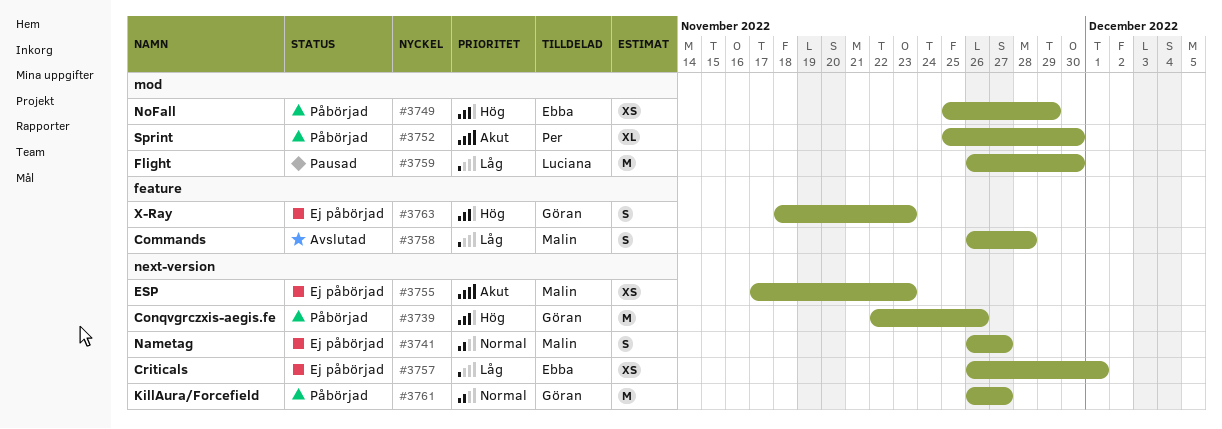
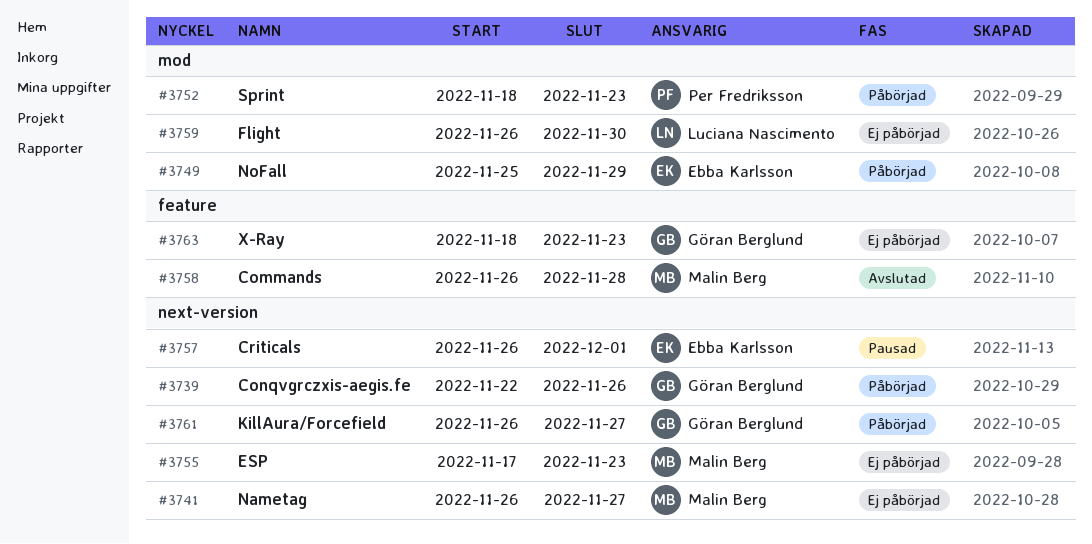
#3752, start: Nov 25 -> Nov 18
#3752, due: Nov 30 -> Nov 23
#3757, status: Ej påbörjad -> Pausad
#3759, status: Pausad -> Ej påbörjad

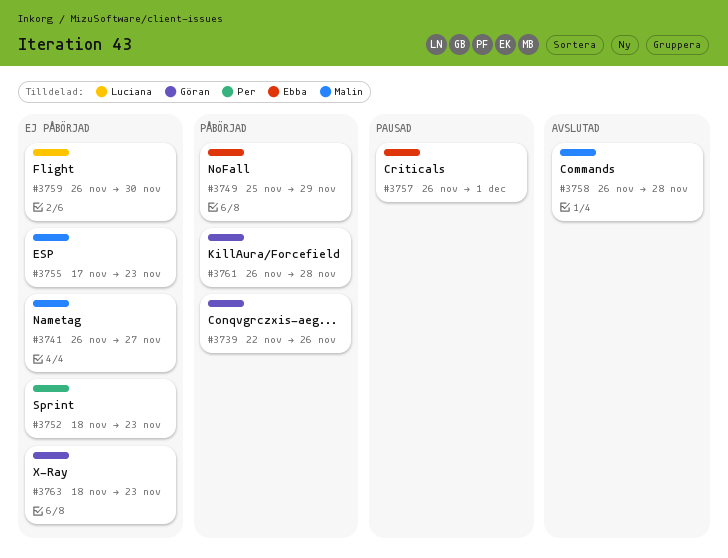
#3752, status: Påbörjad -> Ej påbörjad
#3761, due: Nov 27 -> Nov 28

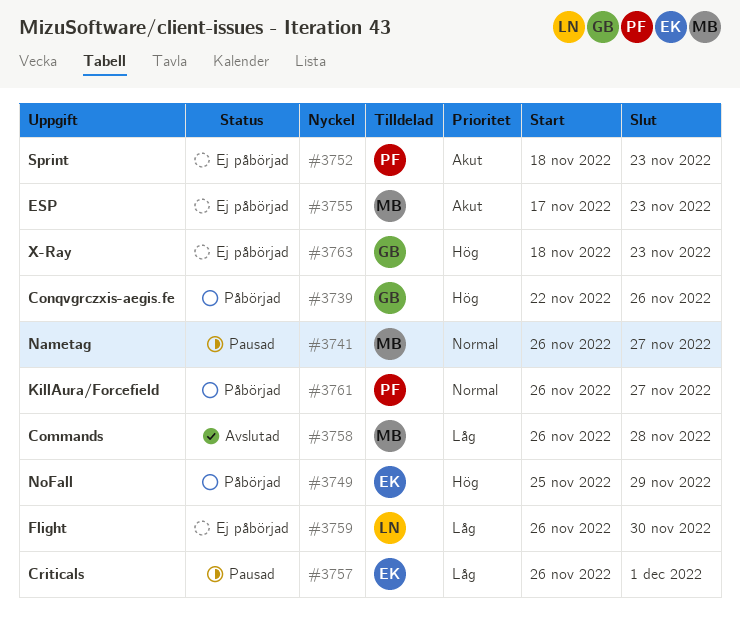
#3741, status: Ej påbörjad -> Pausad
#3761, owner: Göran -> Per
#3761, due: Nov 28 -> Nov 27

